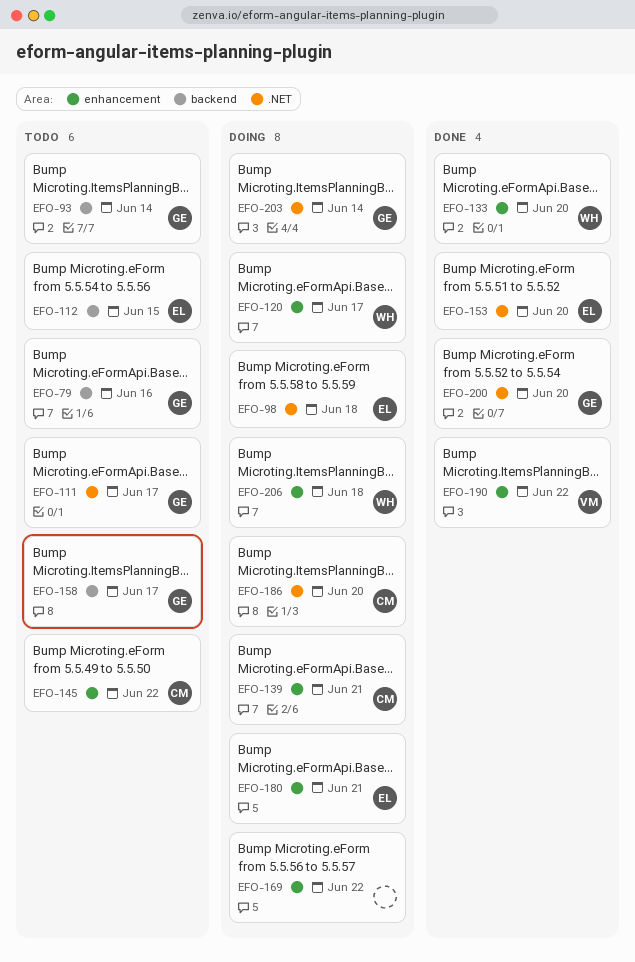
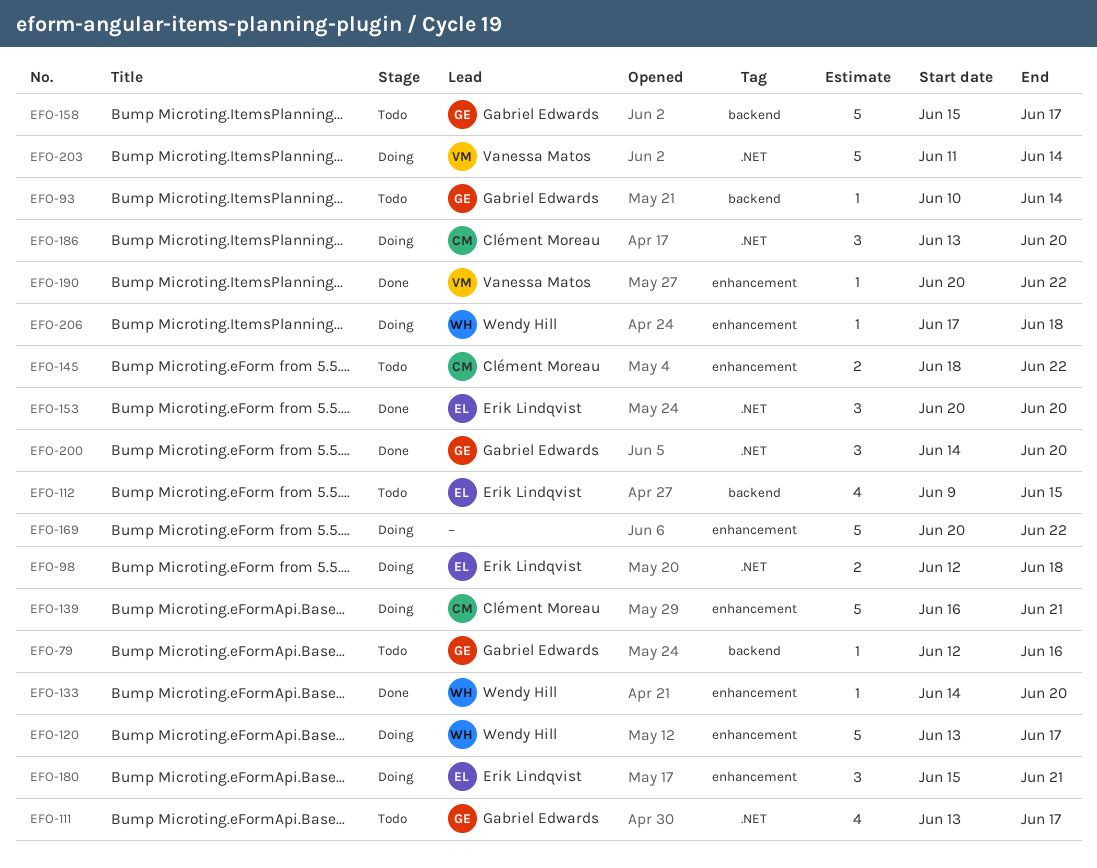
EFO-203, owner: Gabriel Edwards -> Vanessa Matos

